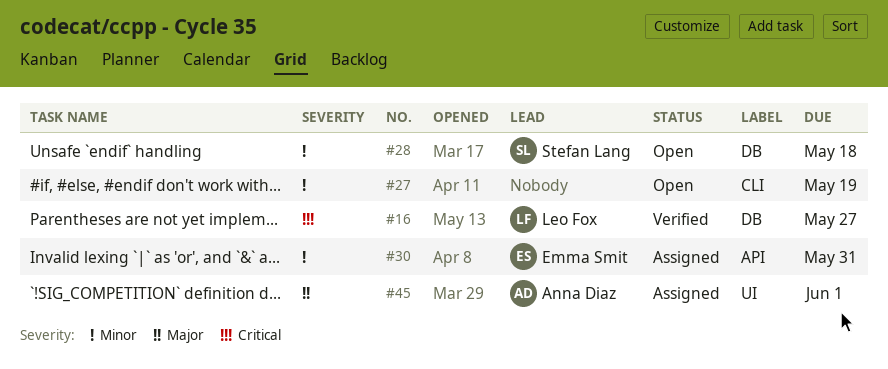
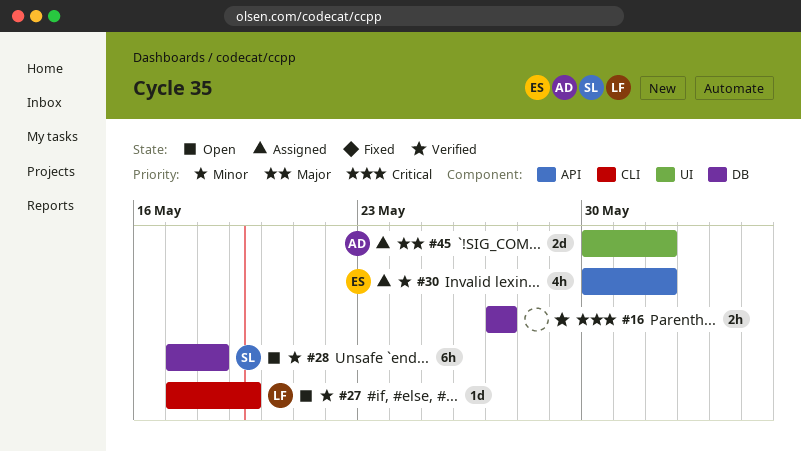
#16, owner: Leo Fox -> none
#27, owner: none -> Leo Fox
#30, due: May 31 -> Jun 1

